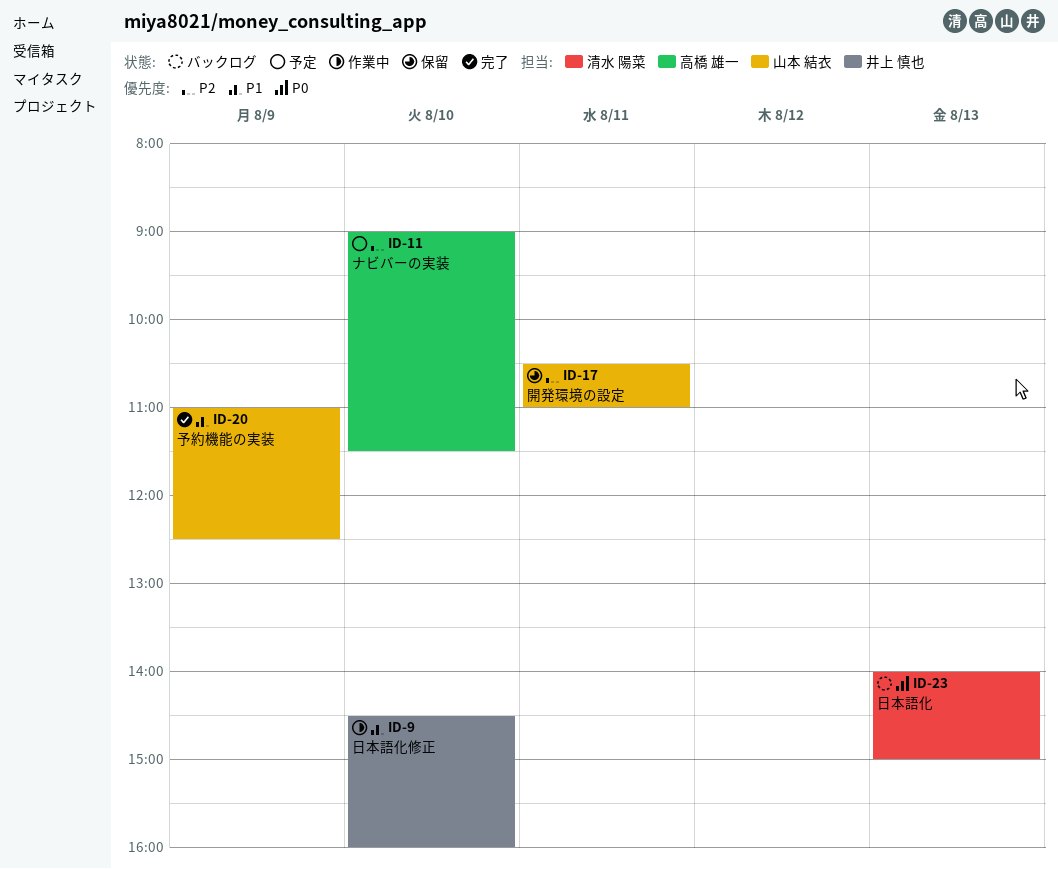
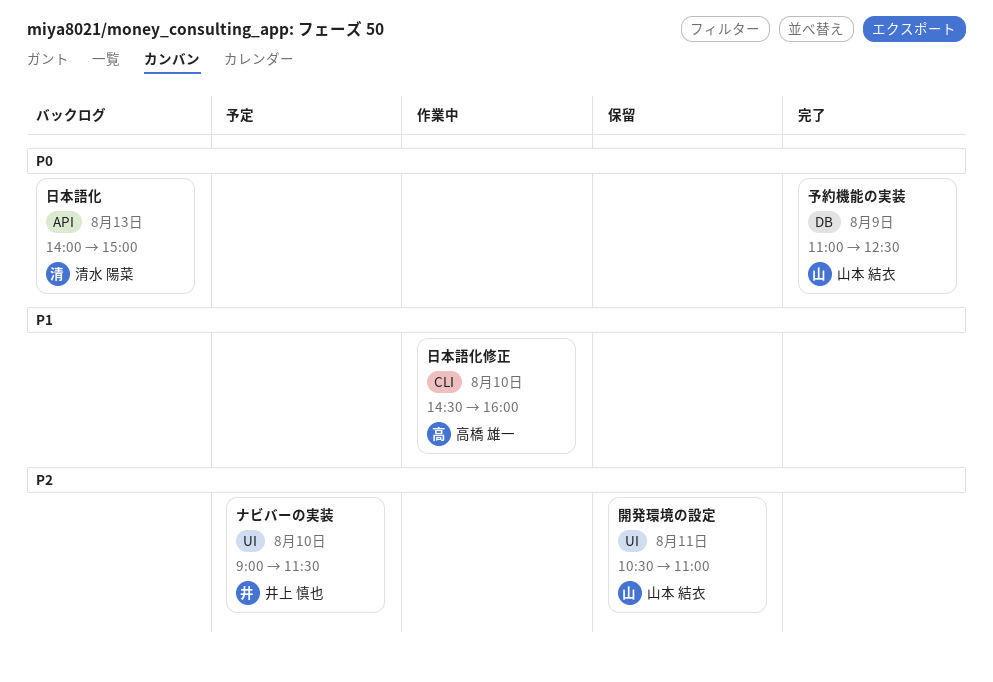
ナビバーの実装, owner: 高橋 雄一 -> 井上 慎也
予約機能の実装, priority: P1 -> P0
日本語化修正, owner: 井上 慎也 -> 高橋 雄一

